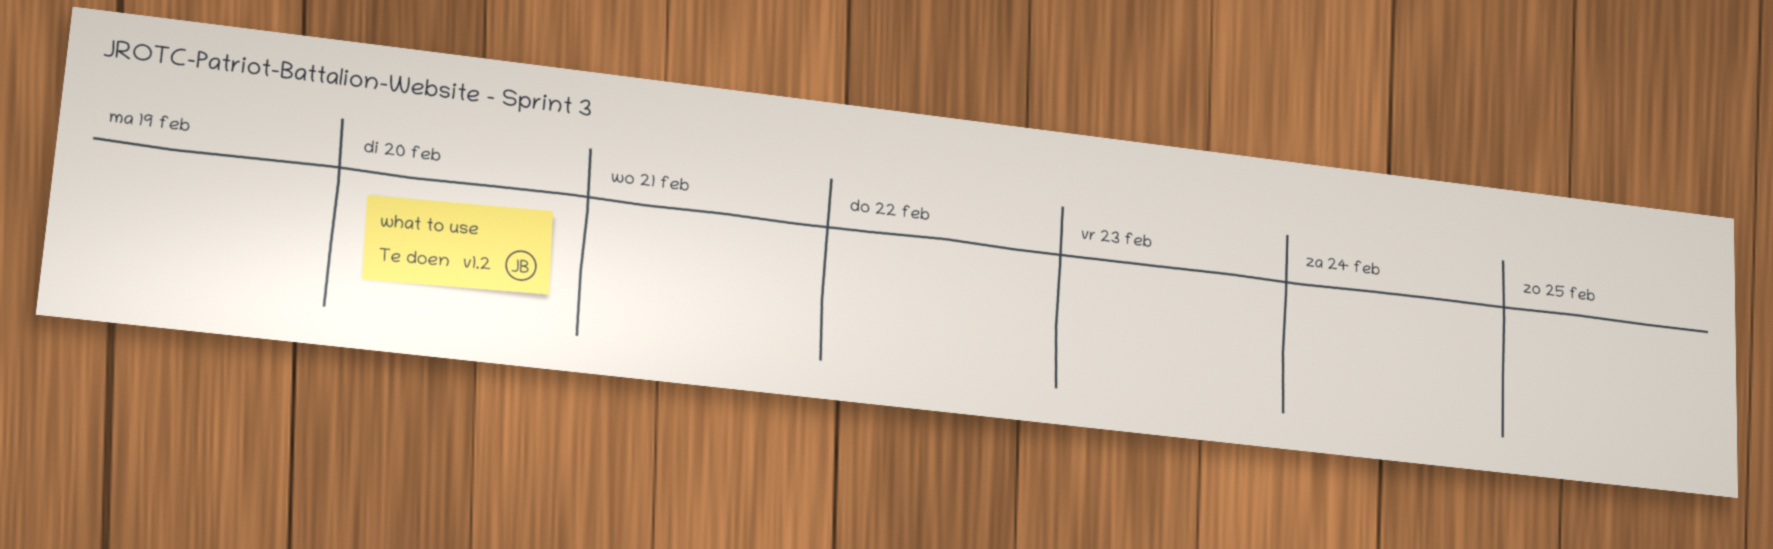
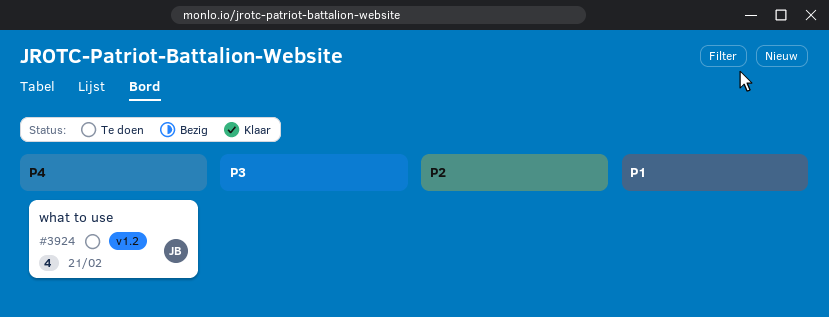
what to use, due: Feb 20 -> Feb 21

